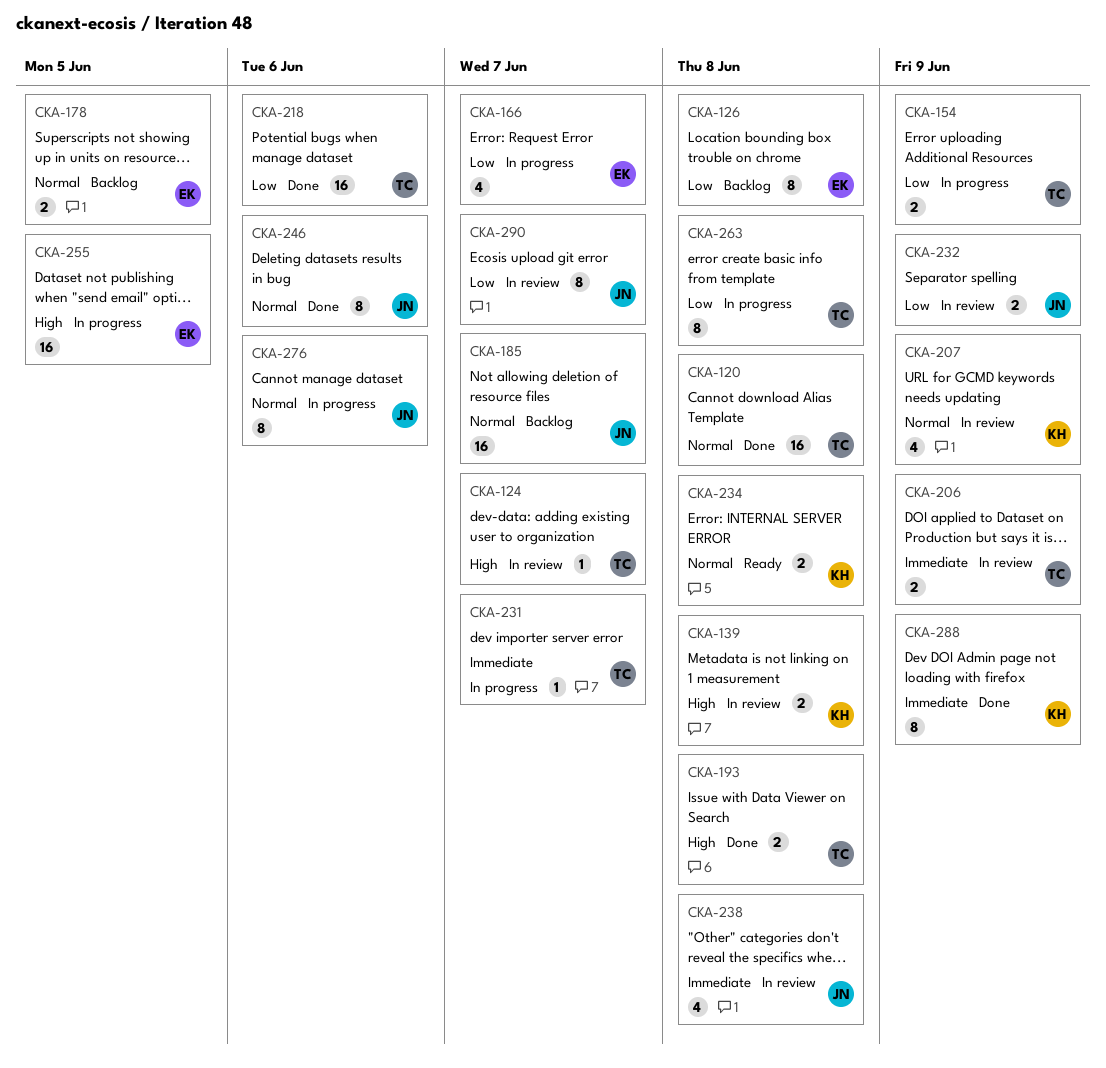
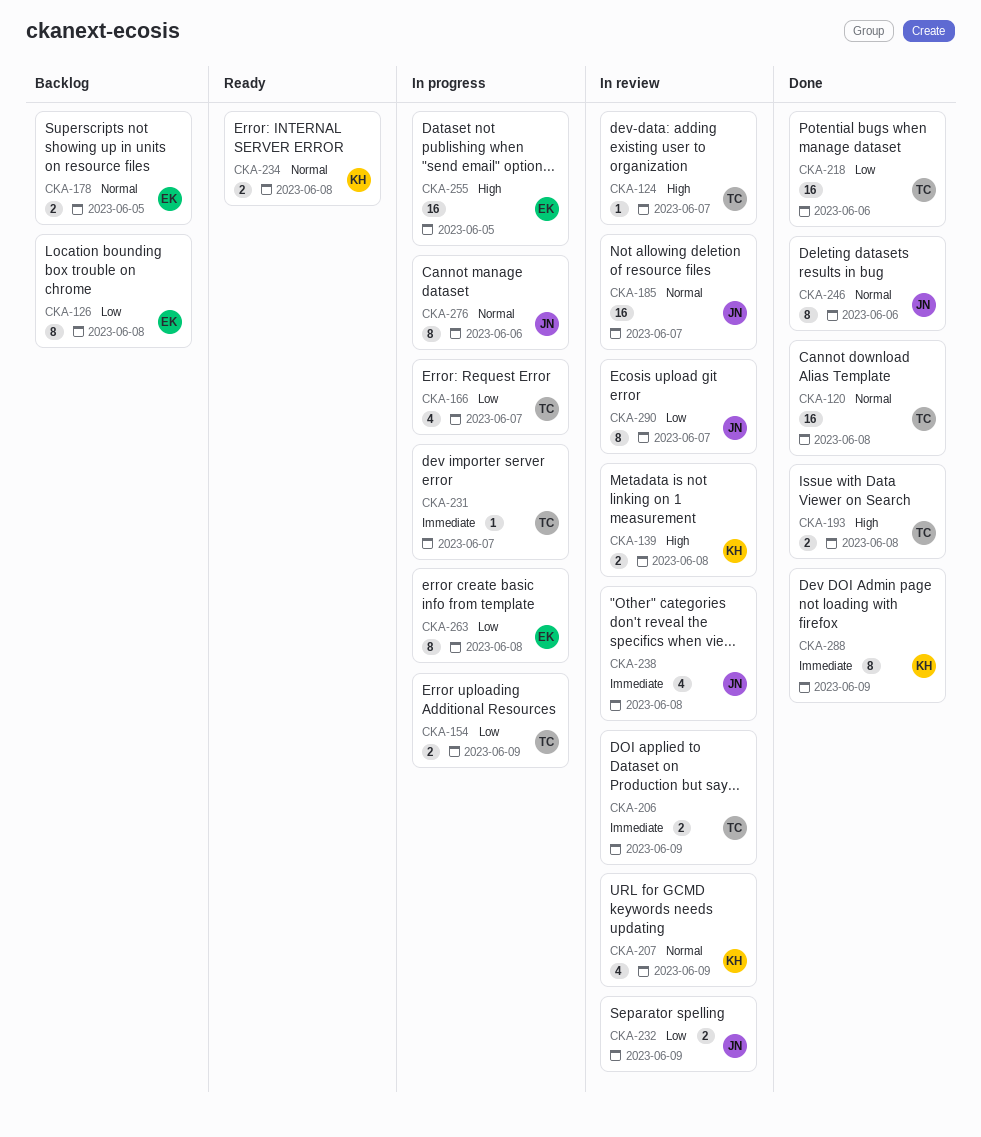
CKA-166, owner: EK -> TC
CKA-185, status: Backlog -> In review
CKA-263, owner: TC -> EK

